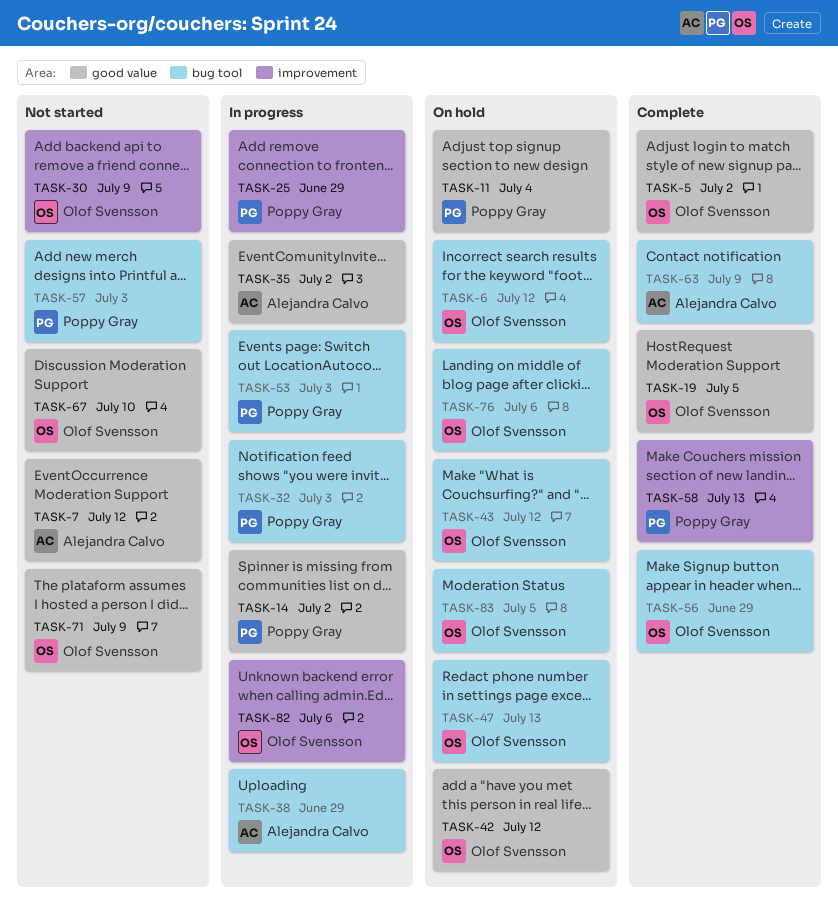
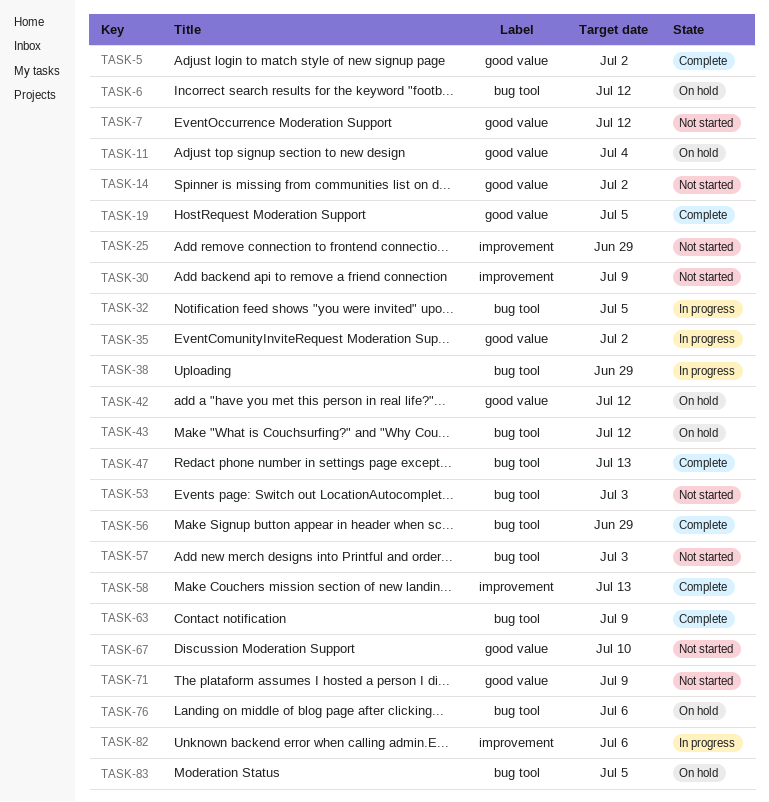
TASK-14, status: In progress -> Not started
TASK-25, status: In progress -> Not started
TASK-32, due: Jul 3 -> Jul 5
TASK-47, status: On hold -> Complete
TASK-53, status: In progress -> Not started

